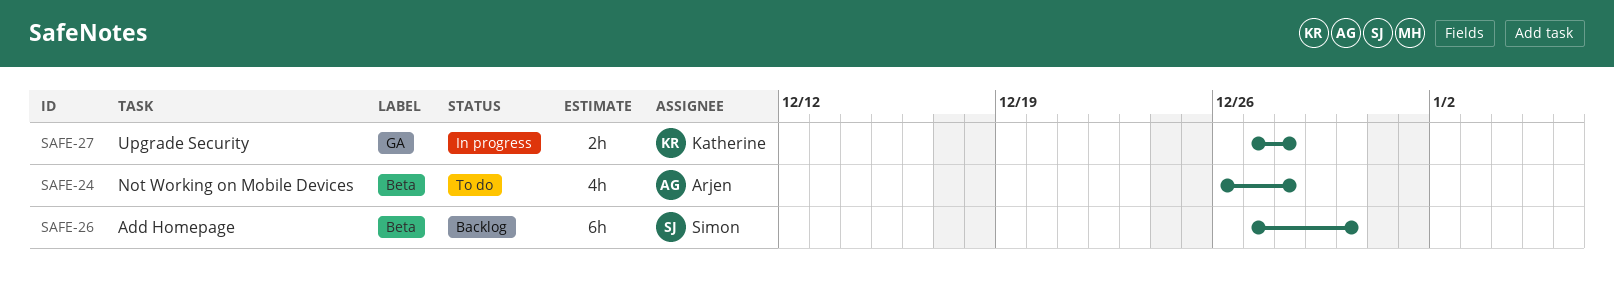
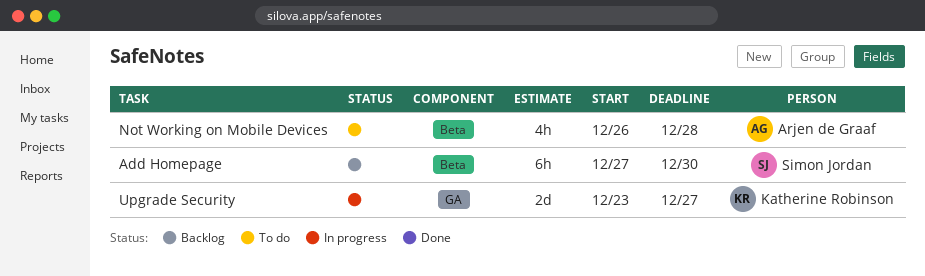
Upgrade Security, estimate: 2h -> 2d
Upgrade Security, start: Dec 27 -> Dec 23
Upgrade Security, due: Dec 28 -> Dec 27

